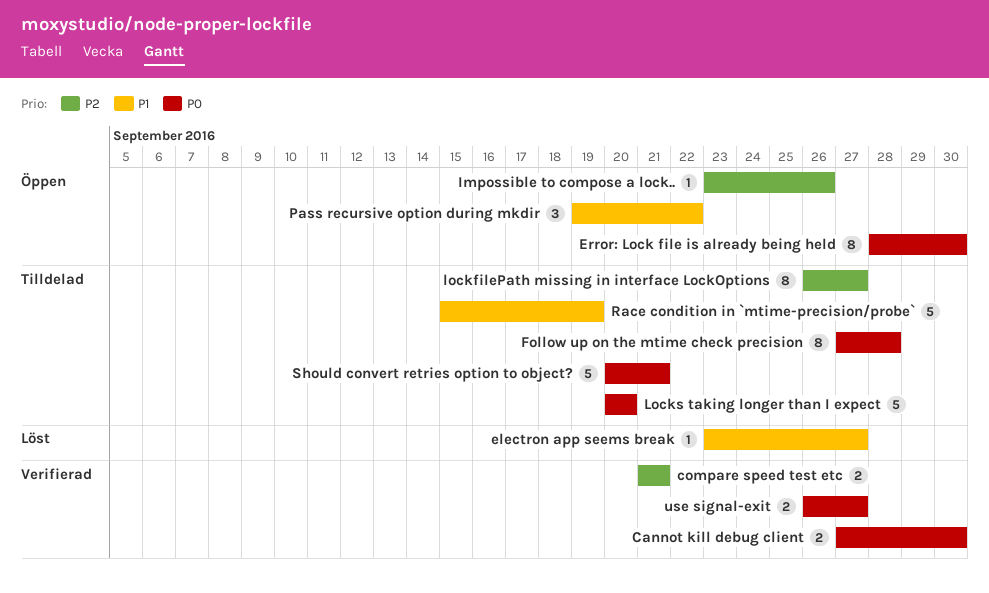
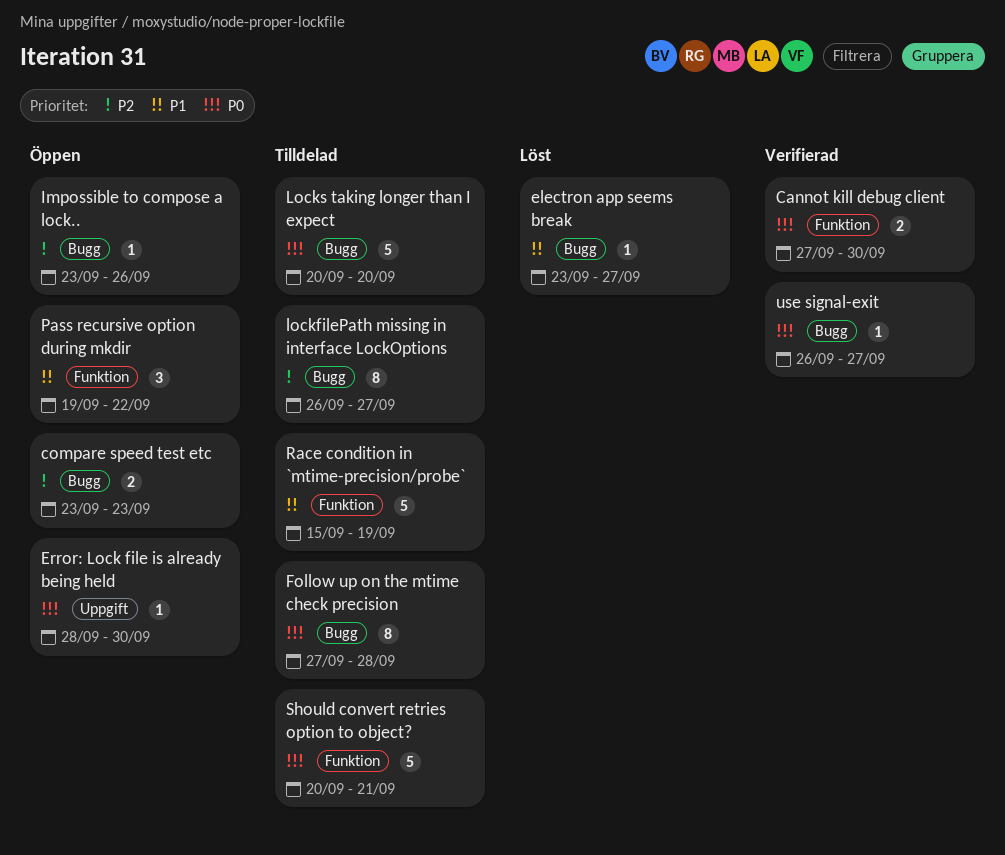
compare speed test etc, status: Verifierad -> Öppen
compare speed test etc, start: Sep 21 -> Sep 23
compare speed test etc, due: Sep 21 -> Sep 23
Error: Lock file is already being held, estimate: 8 -> 1
use signal-exit, estimate: 2 -> 1

